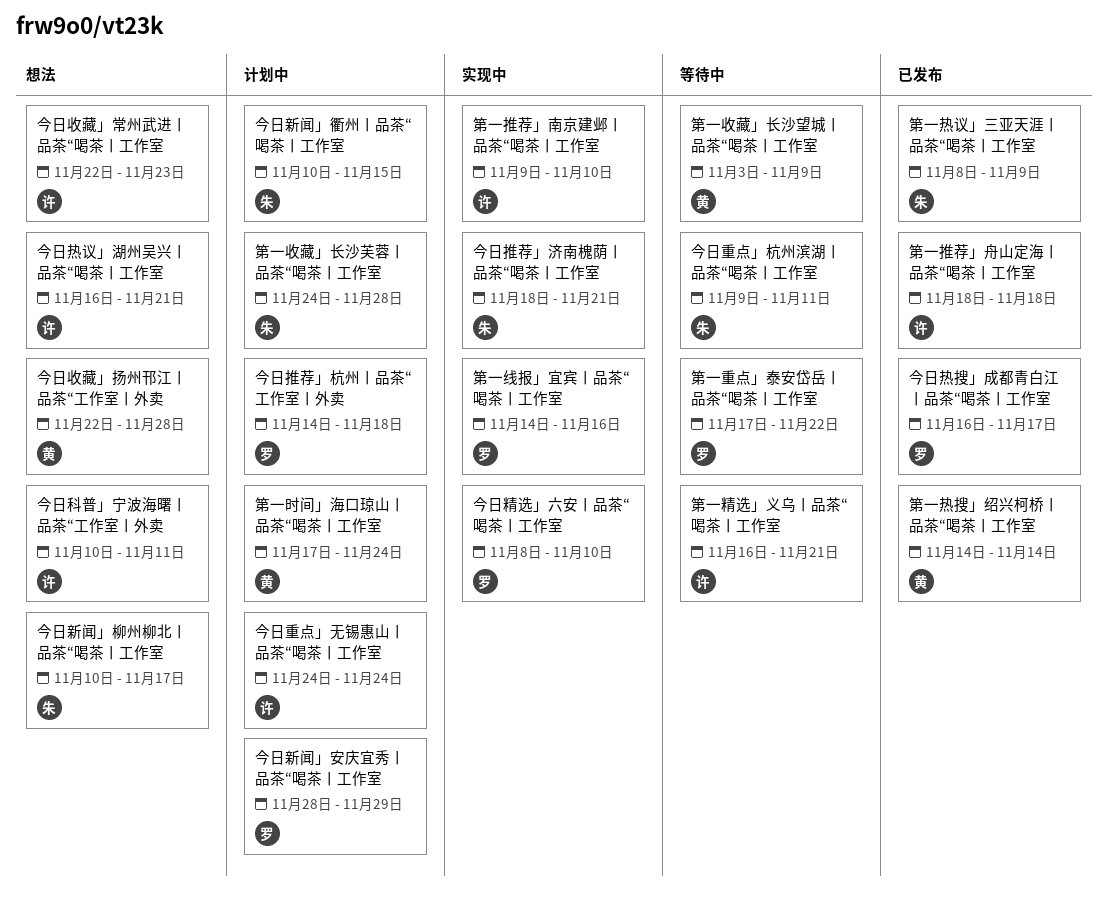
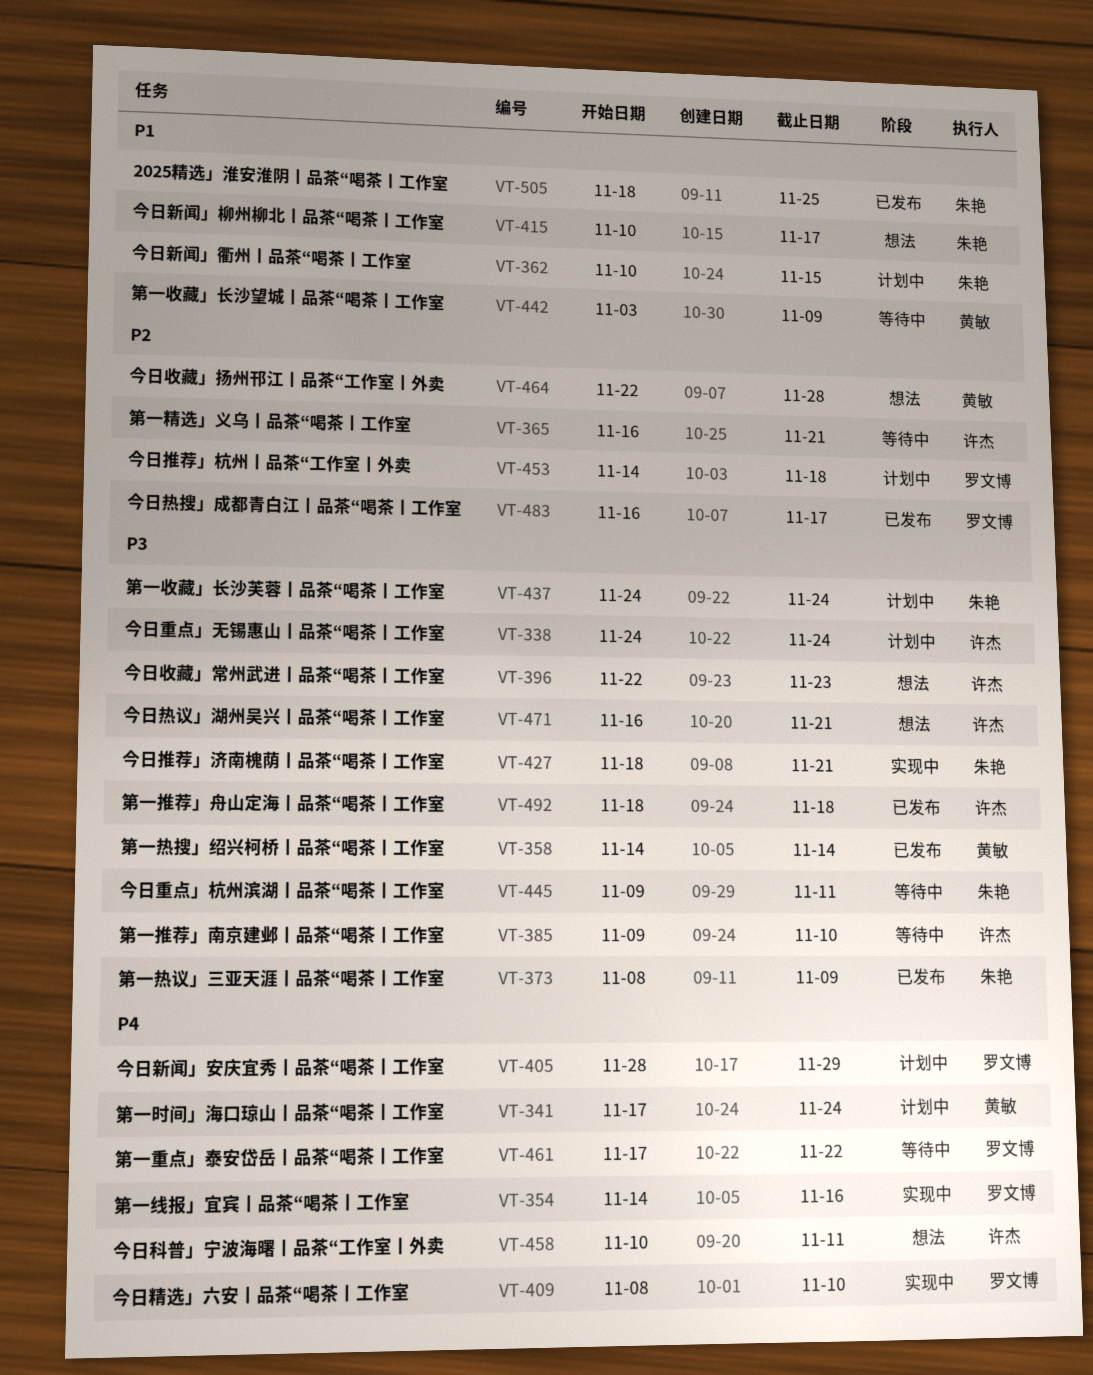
2025精选」淮安淮阴丨品茶“喝茶丨工作室: none -> present
第一推荐」南京建邺丨品茶“喝茶丨工作室, status: 实现中 -> 等待中
第一收藏」长沙芙蓉丨品茶“喝茶丨工作室, due: Nov 28 -> Nov 24

